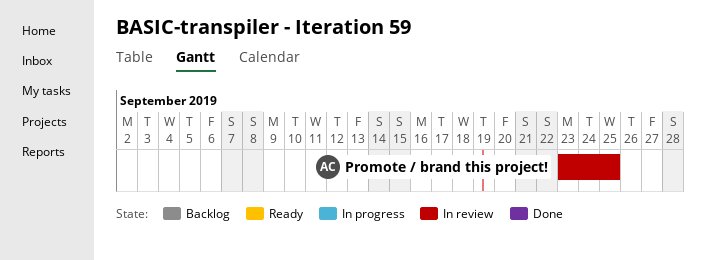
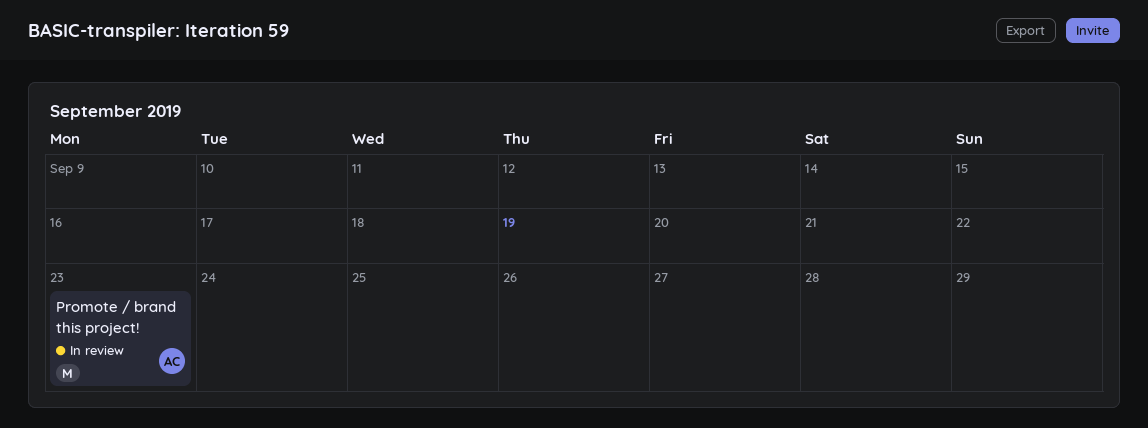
Promote / brand this project!, due: Sep 25 -> Sep 23

